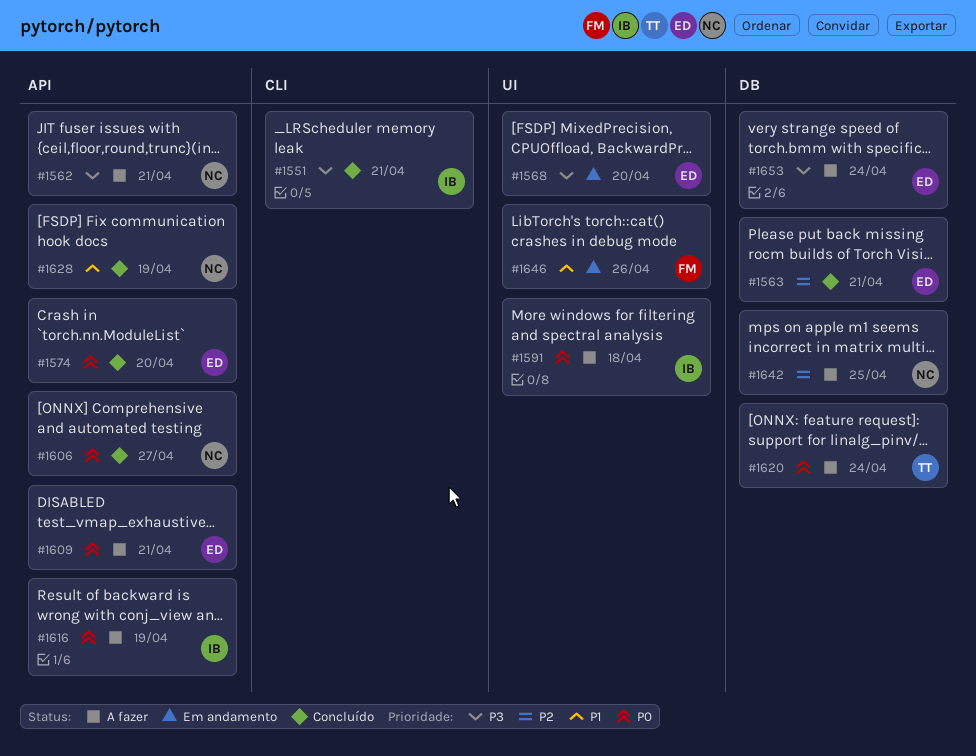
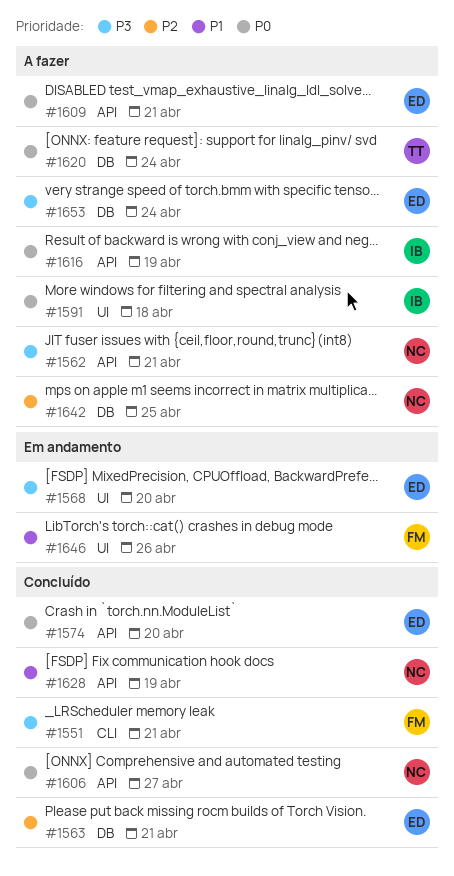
#1551, owner: IB -> FM

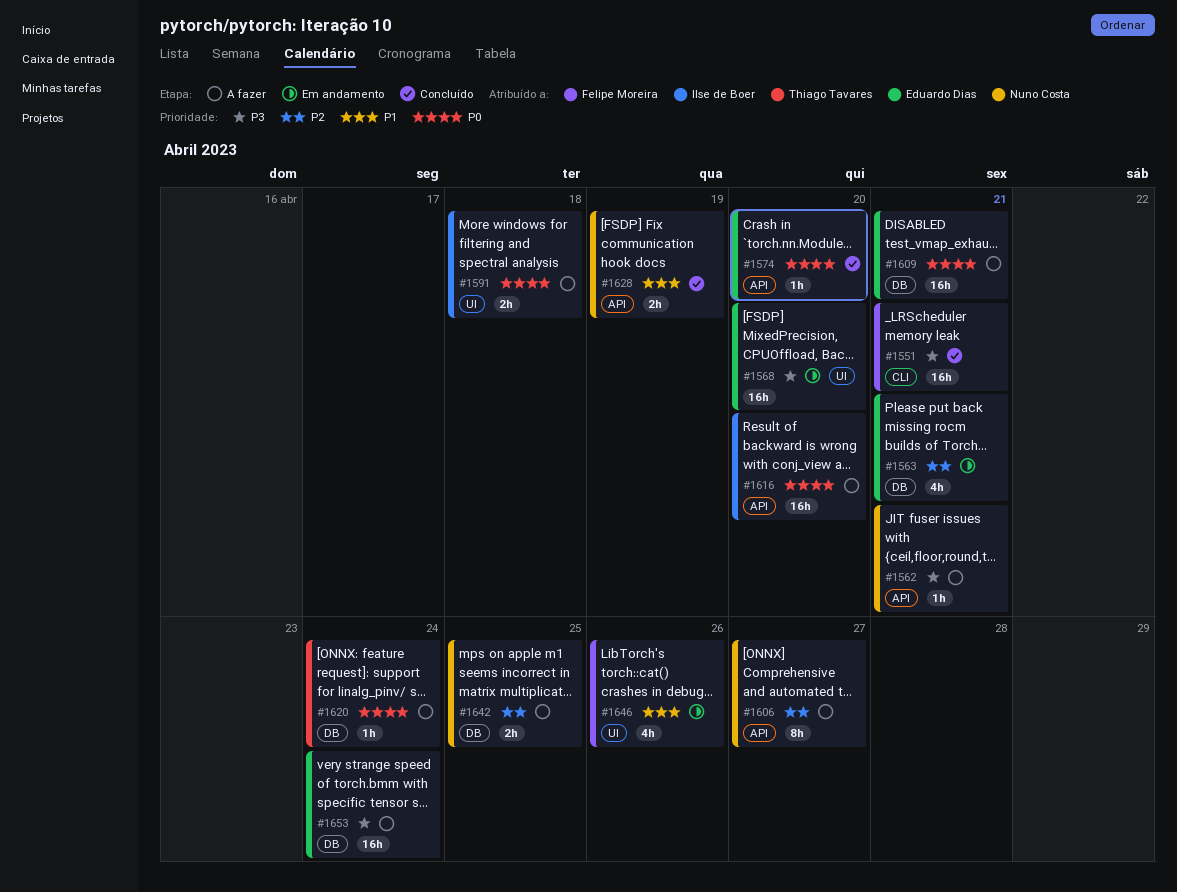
#1563, status: Concluído -> Em andamento
#1606, status: Concluído -> A fazer
#1606, priority: P0 -> P2
#1609, label: API -> DB
#1616, due: Apr 19 -> Apr 20

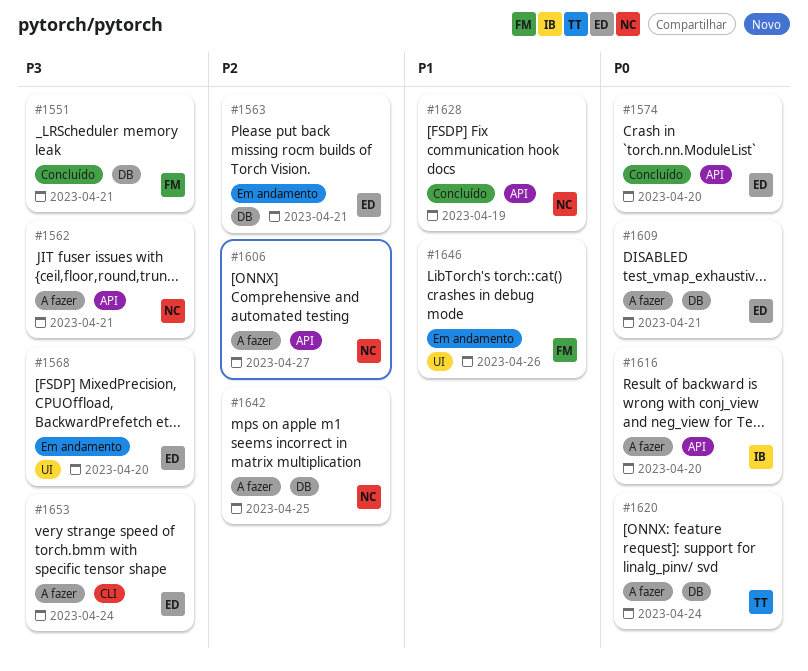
#1551, label: CLI -> DB
#1591: present -> none
#1653, label: DB -> CLI

